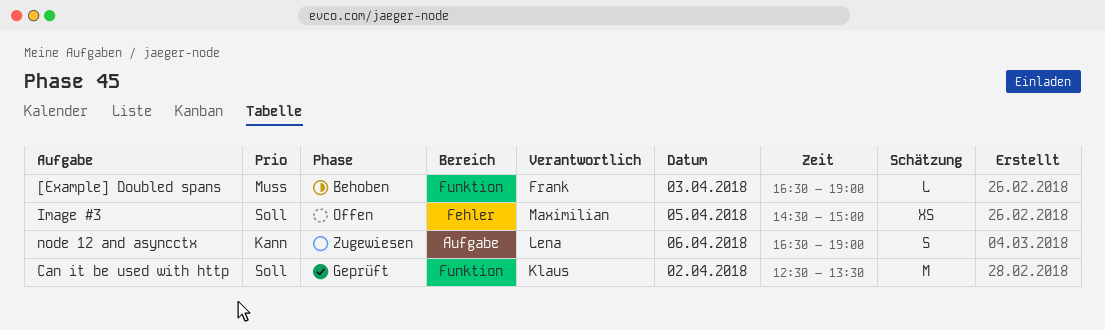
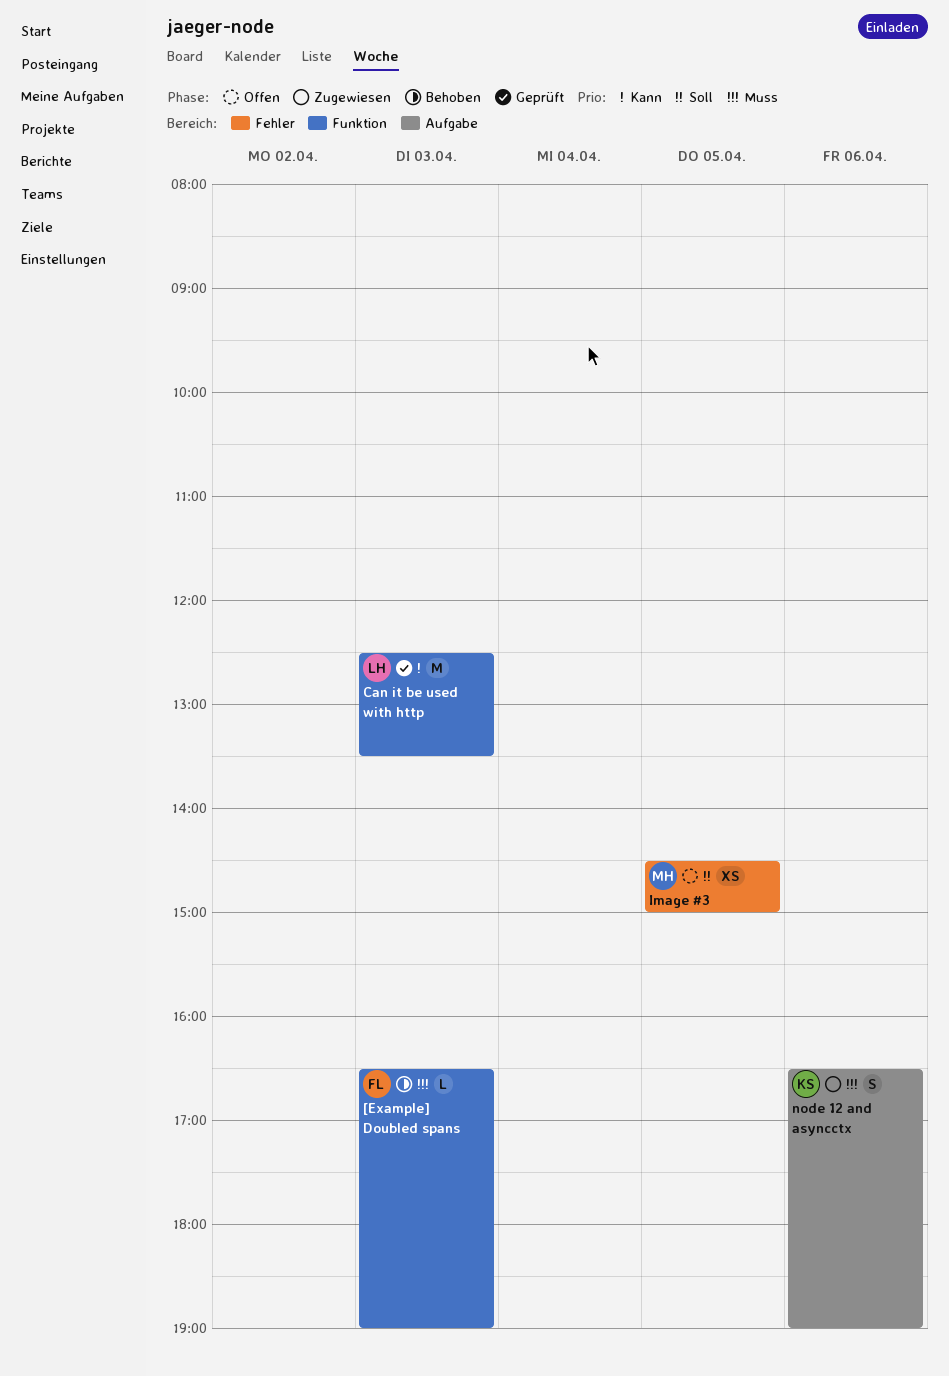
Can it be used with http, owner: Klaus -> Lena
Can it be used with http, priority: Soll -> Kann
Can it be used with http, day: Apr 2 -> Apr 3
node 12 and asyncctx, owner: Lena -> Klaus
node 12 and asyncctx, priority: Kann -> Muss

